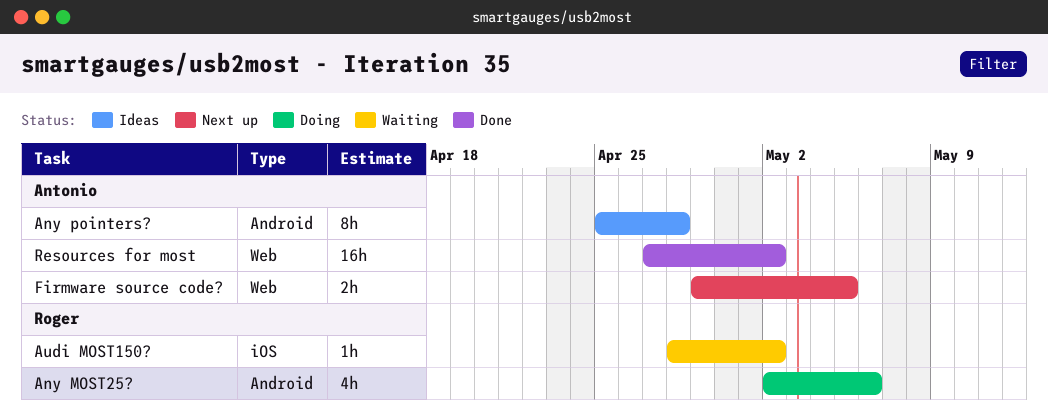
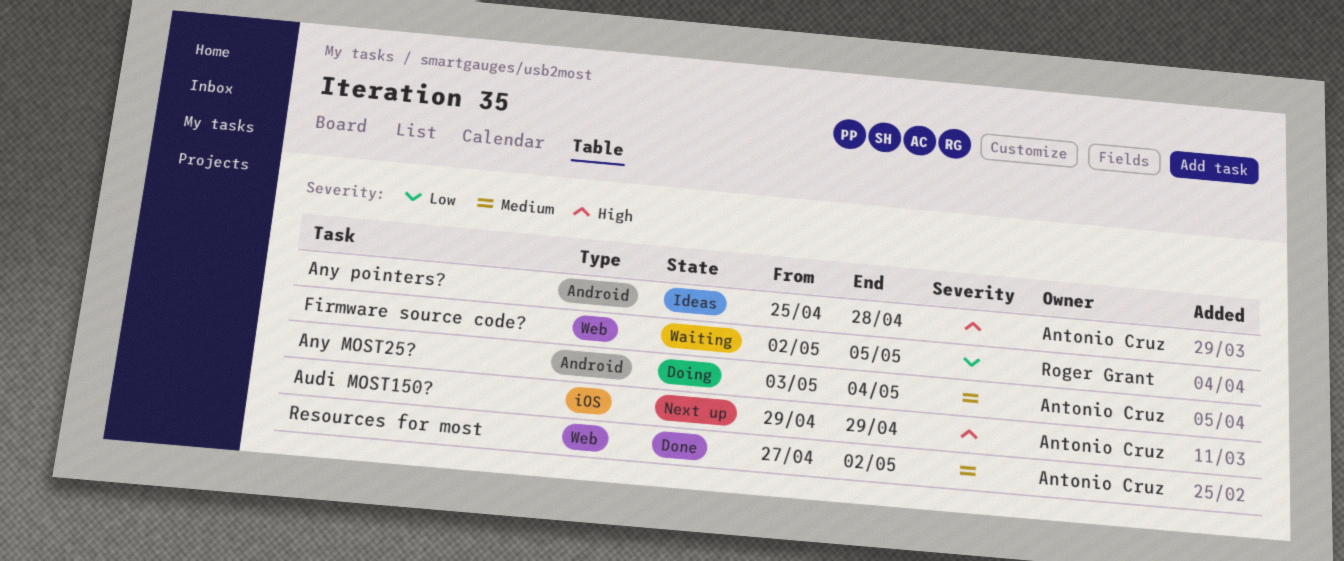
Any MOST25?, owner: Roger Grant -> Antonio Cruz
Any MOST25?, start: May 2 -> May 3
Any MOST25?, due: May 6 -> May 4
Audi MOST150?, status: Waiting -> Next up
Audi MOST150?, owner: Roger Grant -> Antonio Cruz
Audi MOST150?, start: Apr 28 -> Apr 29
Audi MOST150?, due: May 2 -> Apr 29
Firmware source code?, status: Next up -> Waiting
Firmware source code?, owner: Antonio Cruz -> Roger Grant
Firmware source code?, start: Apr 29 -> May 2

